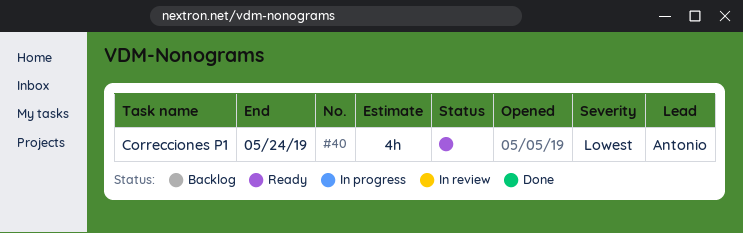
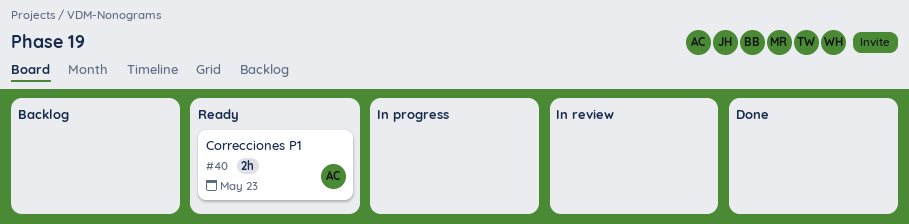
#40, estimate: 4h -> 2h
#40, due: May 24 -> May 23

